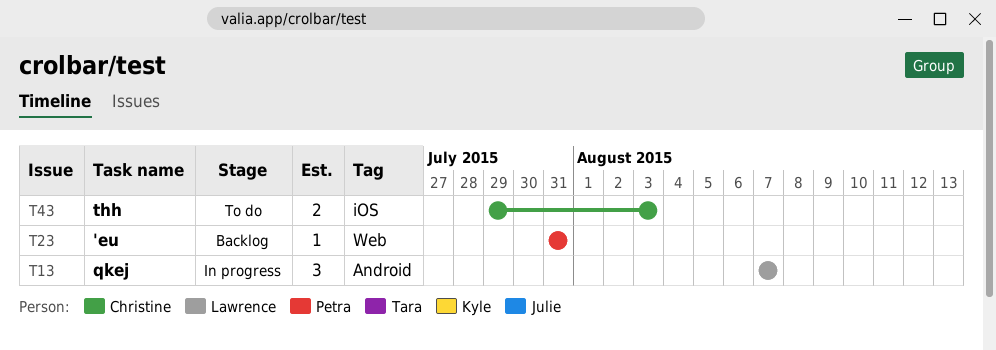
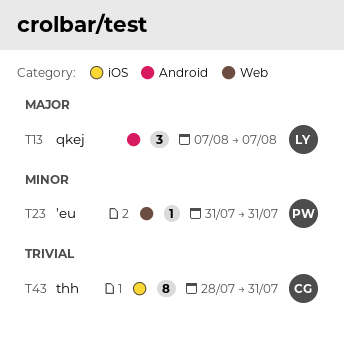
T43, estimate: 2 -> 8
T43, start: Jul 29 -> Jul 28
T43, due: Aug 3 -> Jul 31

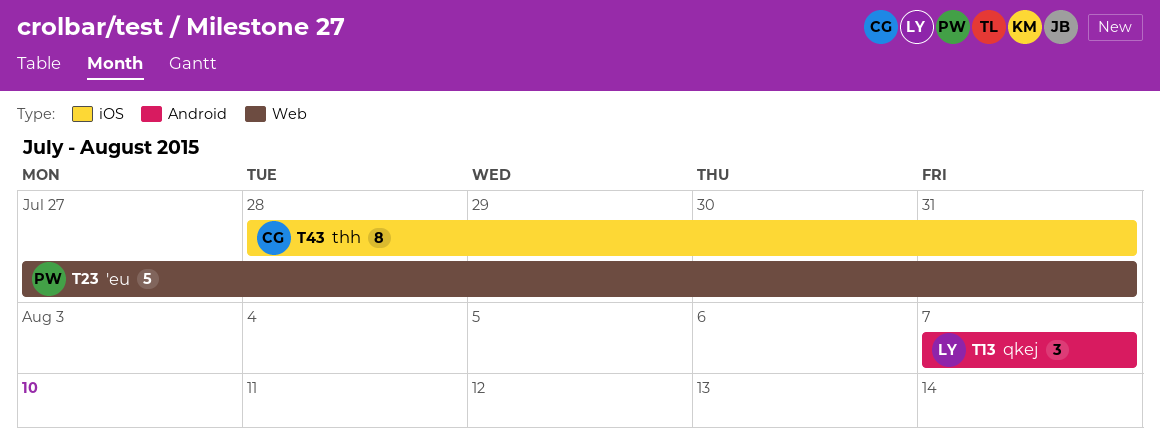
T23, estimate: 1 -> 5
T23, start: Jul 31 -> Jul 27

